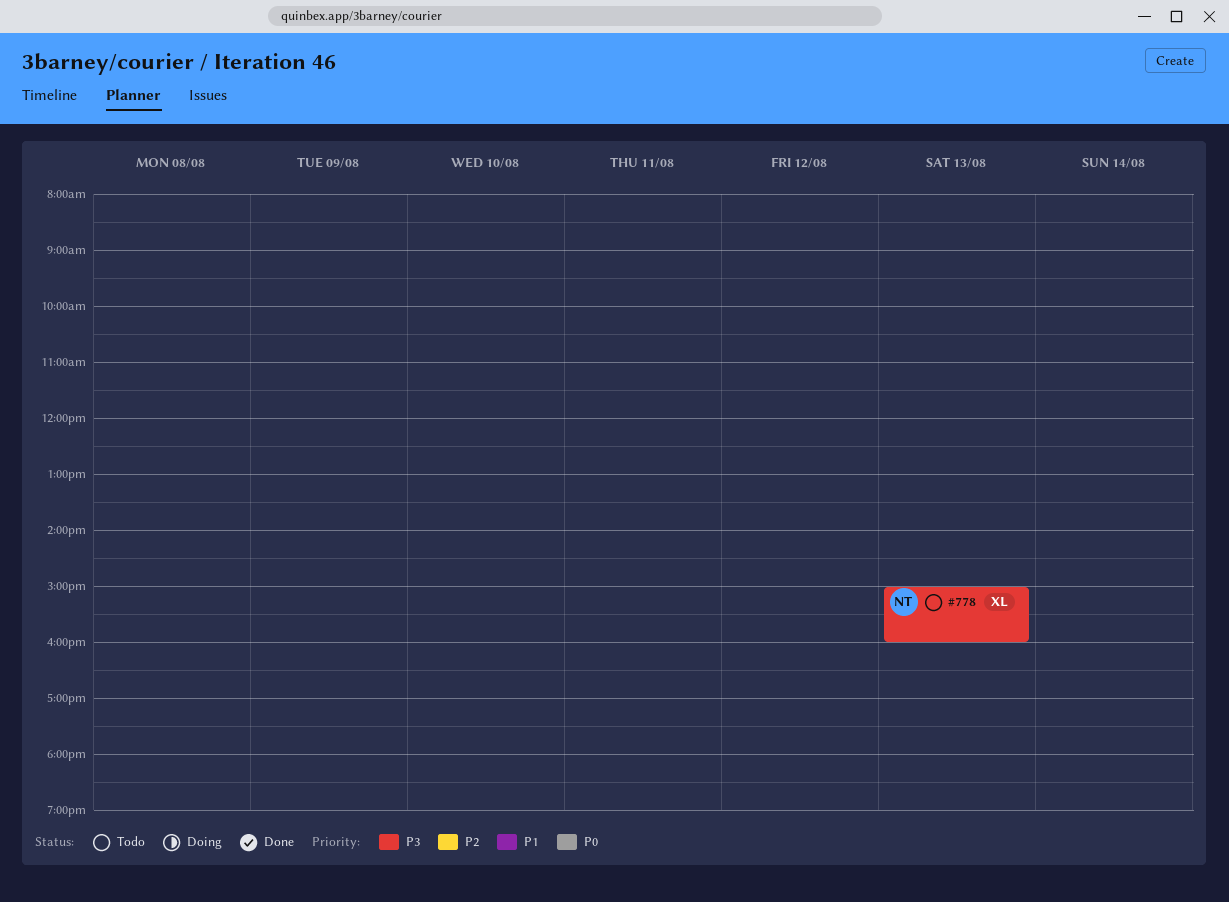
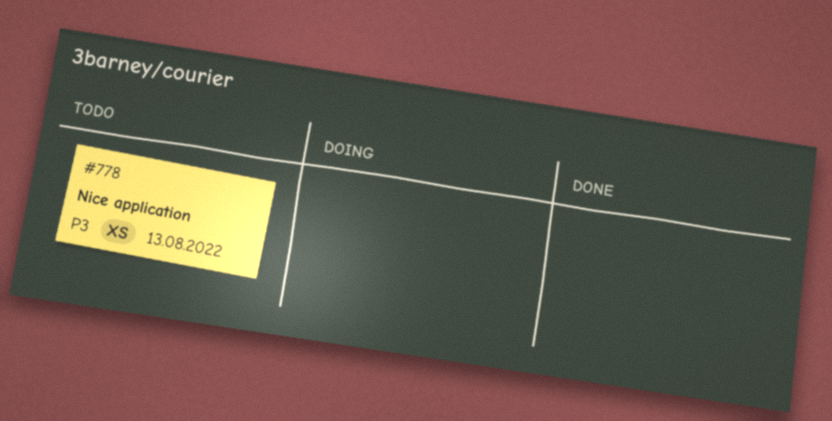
#778, estimate: XL -> XS

